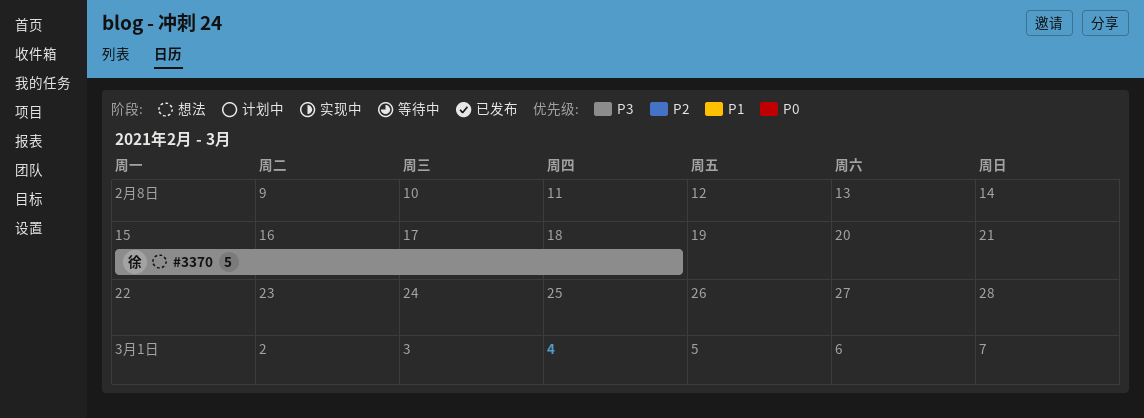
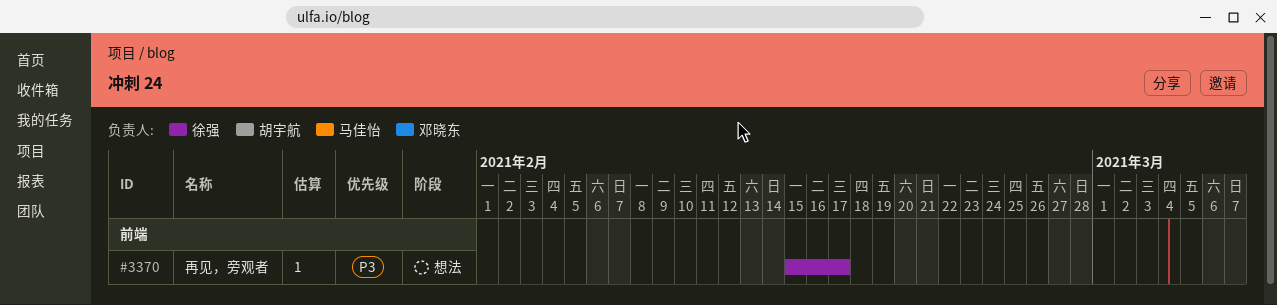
#3370, estimate: 5 -> 1
#3370, due: Feb 18 -> Feb 17

